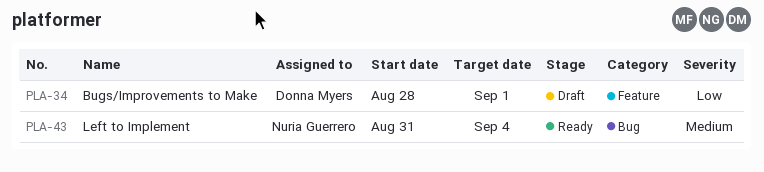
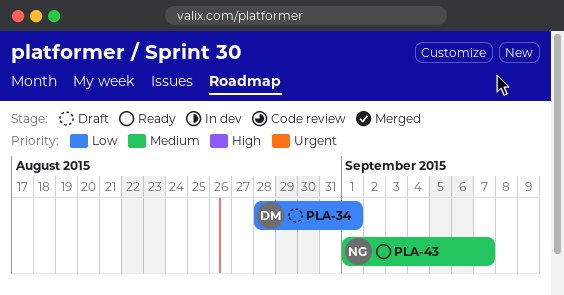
PLA-43, start: Aug 31 -> Sep 1
PLA-43, due: Sep 4 -> Sep 7

